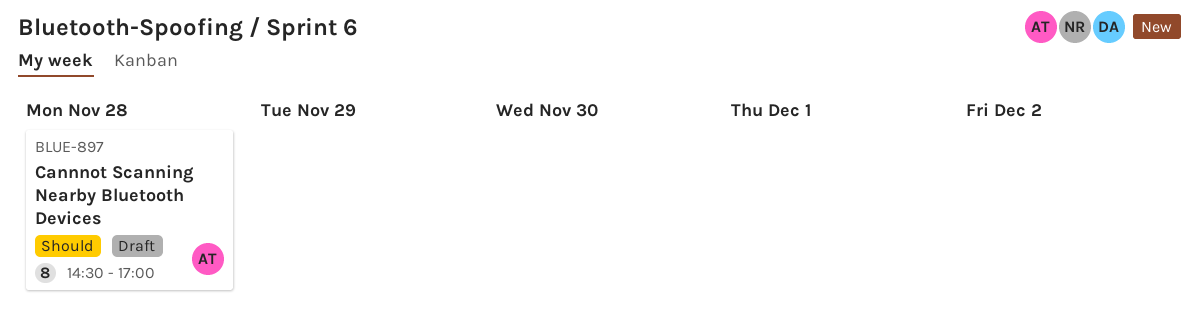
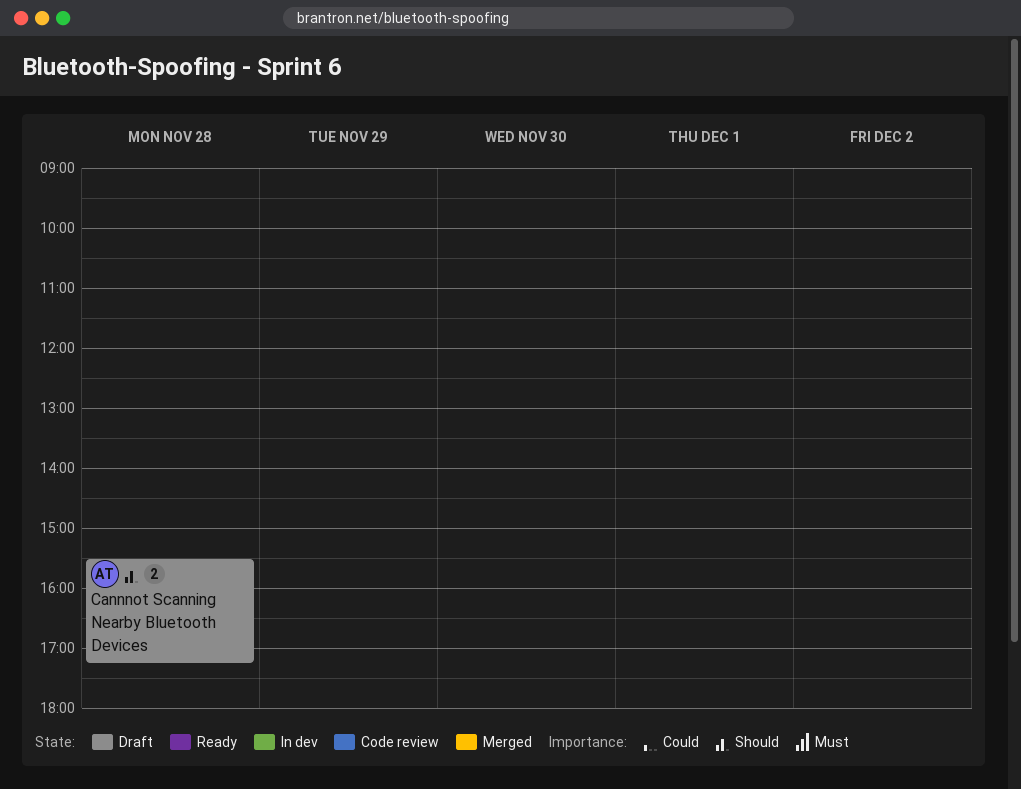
Cannnot Scanning Nearby Bluetooth Devices, estimate: 8 -> 2
Cannnot Scanning Nearby Bluetooth Devices, begins: 14:30 -> 15:30
Cannnot Scanning Nearby Bluetooth Devices, ends: 17:00 -> 17:15

